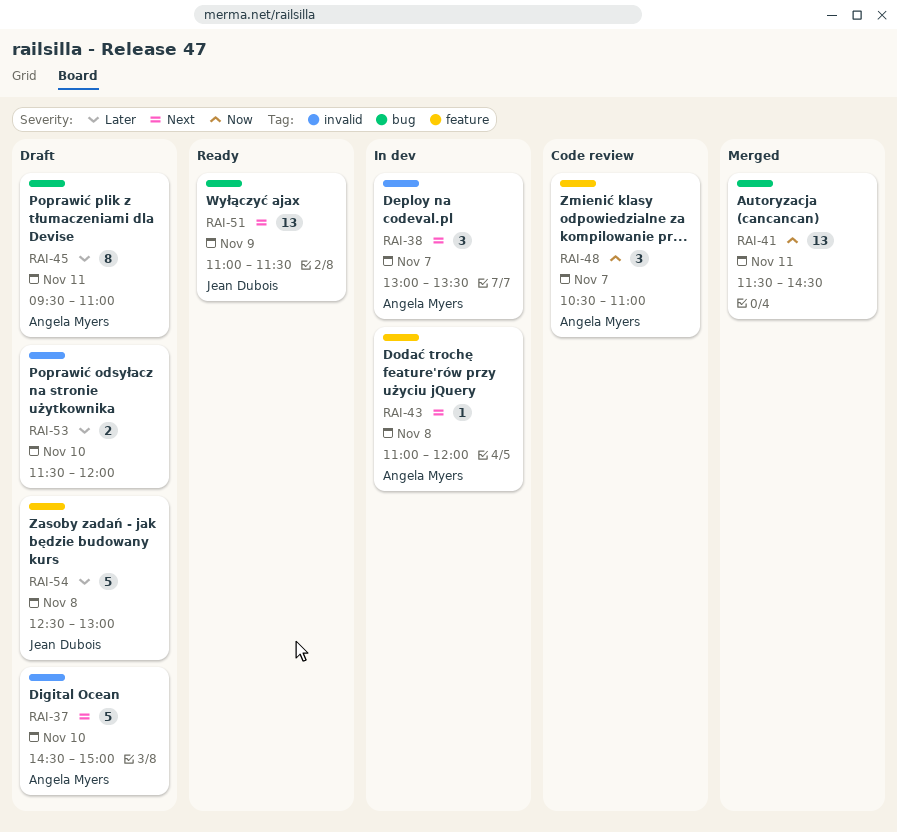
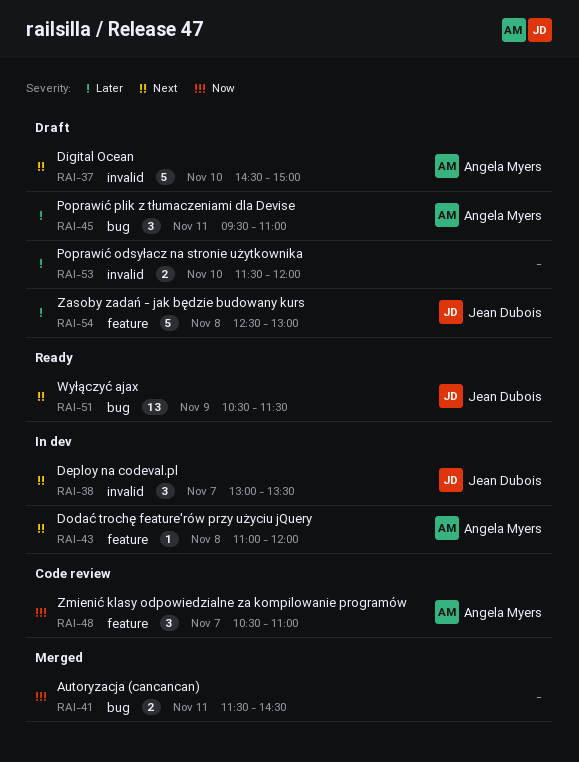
RAI-38, owner: Angela Myers -> Jean Dubois
RAI-41, estimate: 13 -> 2
RAI-45, estimate: 8 -> 3
RAI-51, begins: 11:00 -> 10:30

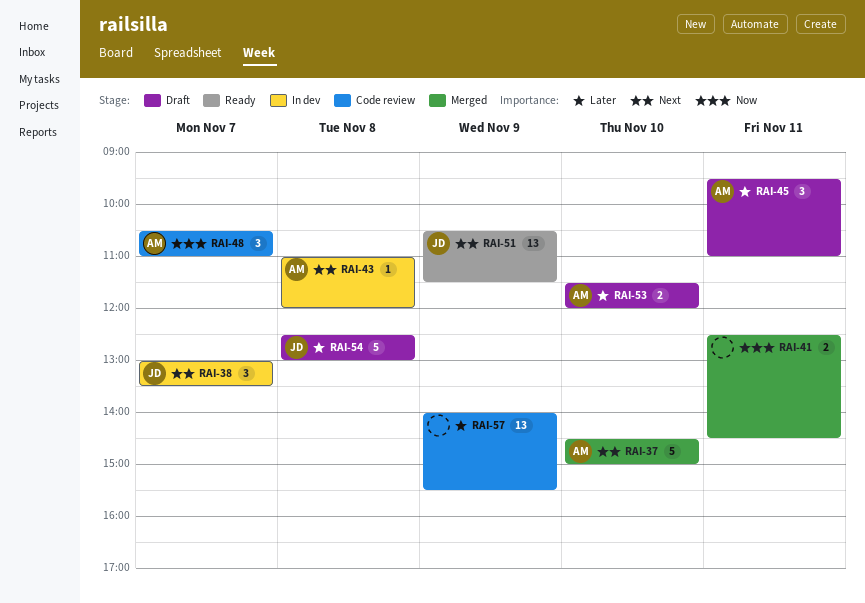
RAI-37, status: Draft -> Merged
RAI-41, begins: 11:30 -> 12:30
RAI-53, owner: none -> Angela Myers
RAI-57: none -> present

